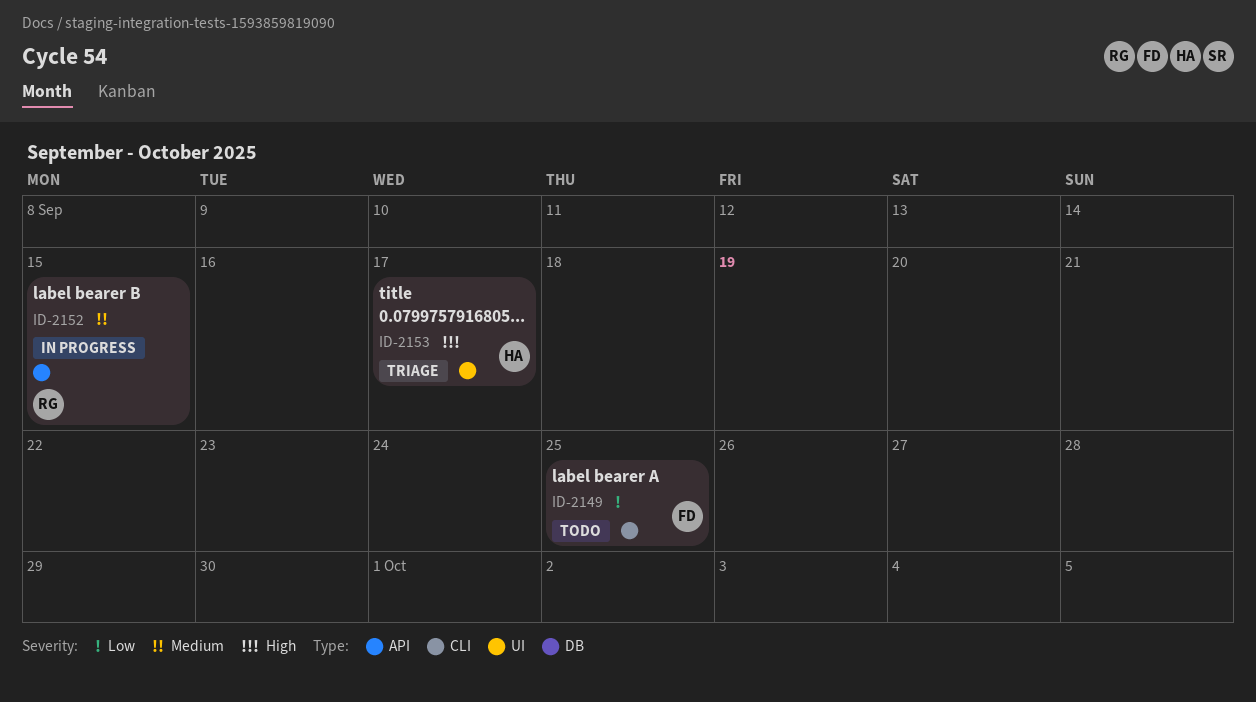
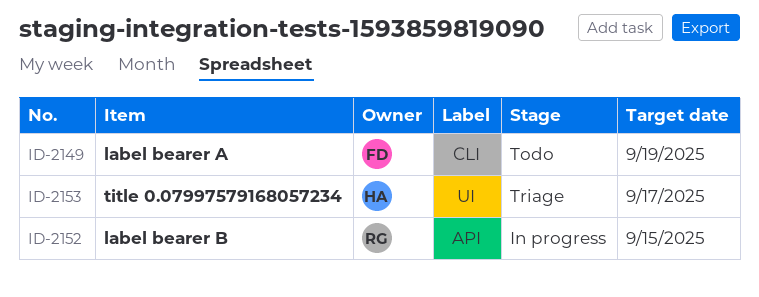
ID-2149, due: Sep 25 -> Sep 19

